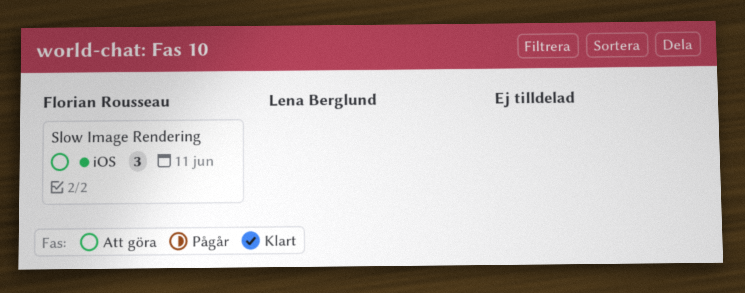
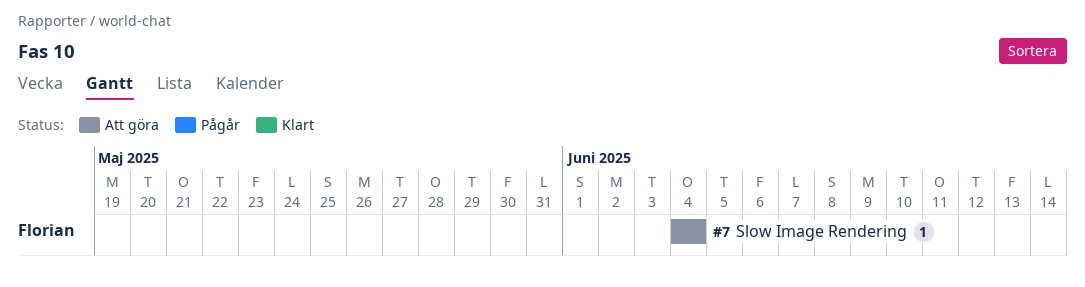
Slow Image Rendering, estimate: 3 -> 1
Slow Image Rendering, due: Jun 11 -> Jun 4

